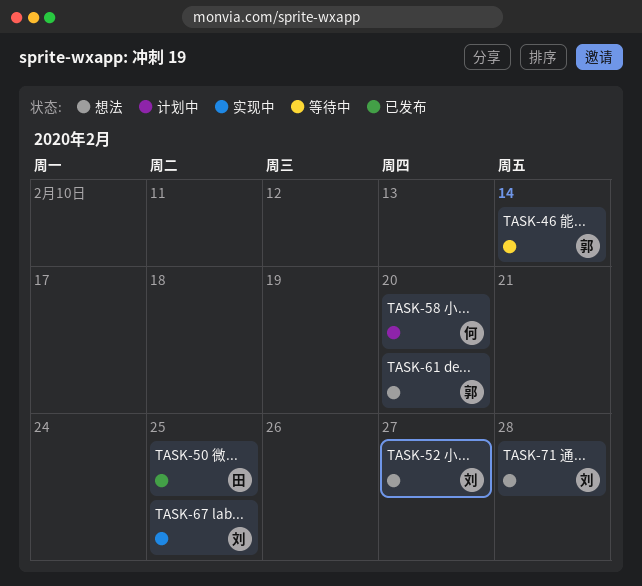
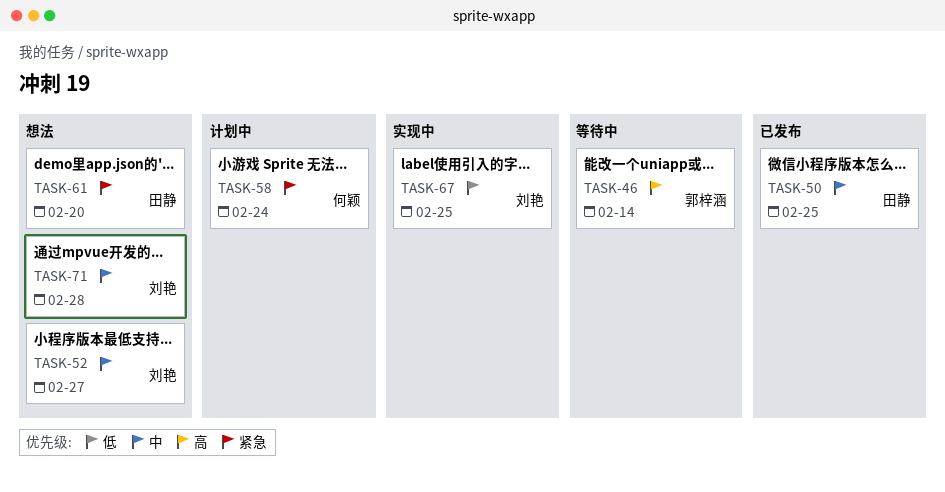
TASK-58, due: Feb 20 -> Feb 24
TASK-61, owner: 郭梓涵 -> 田静

